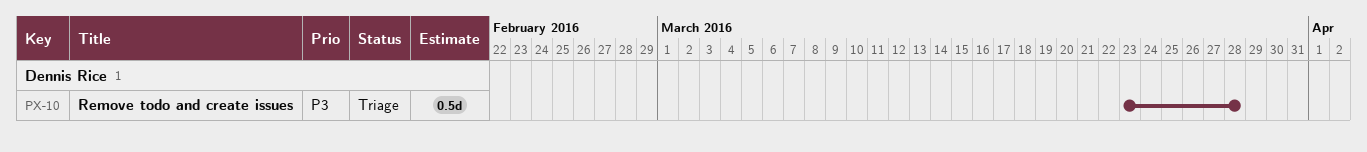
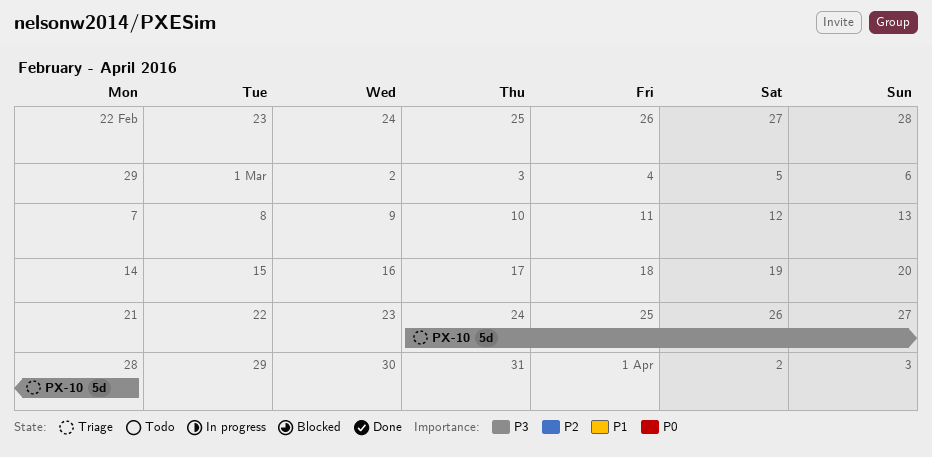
PX-10, estimate: 0.5d -> 5d
PX-10, start: Mar 23 -> Mar 24

